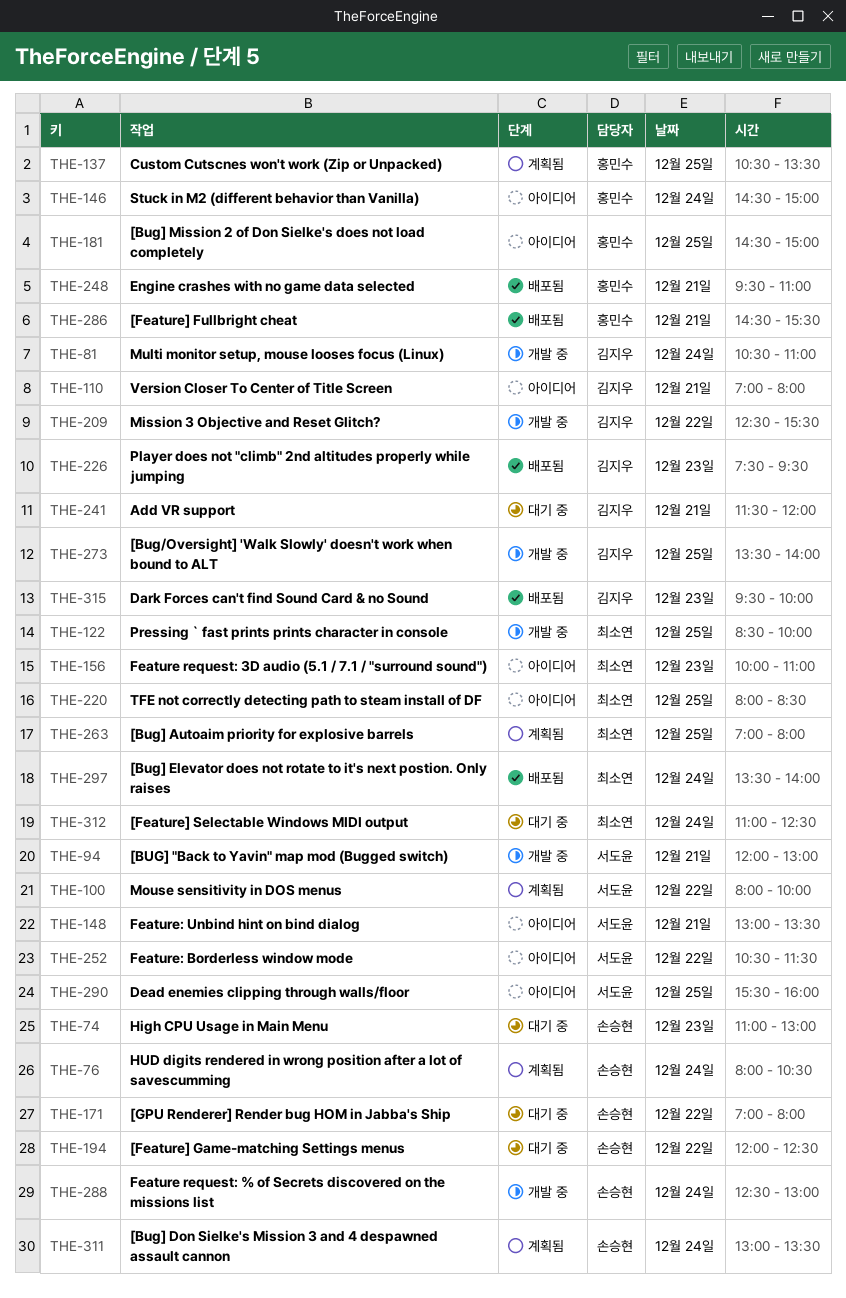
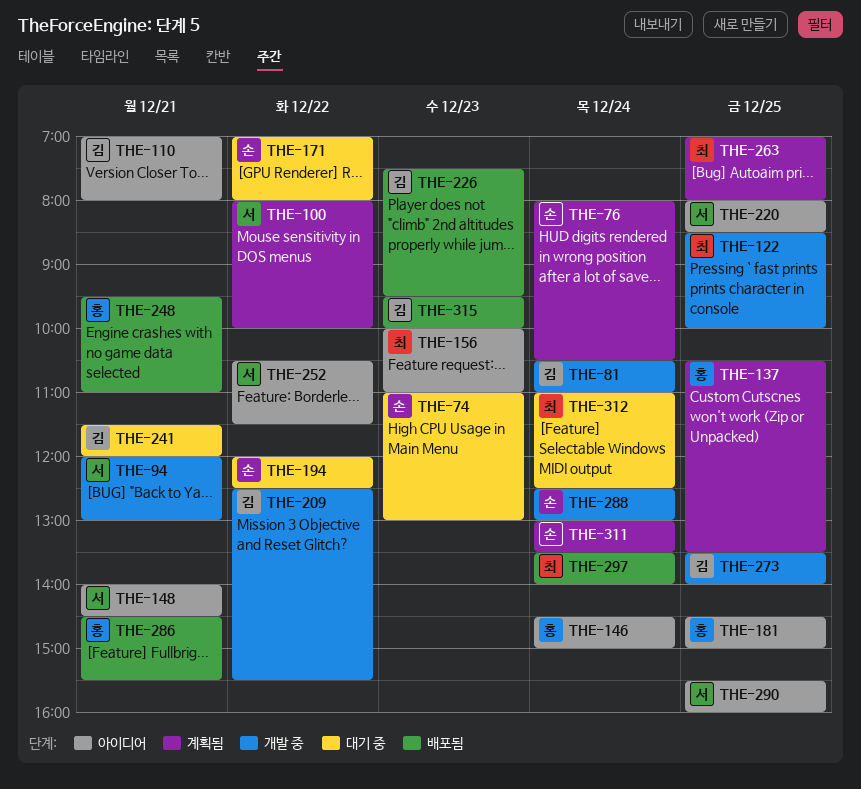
THE-148, begins: 13:00 -> 14:00
THE-148, ends: 13:30 -> 14:30
THE-220, owner: 최소연 -> 서도윤

